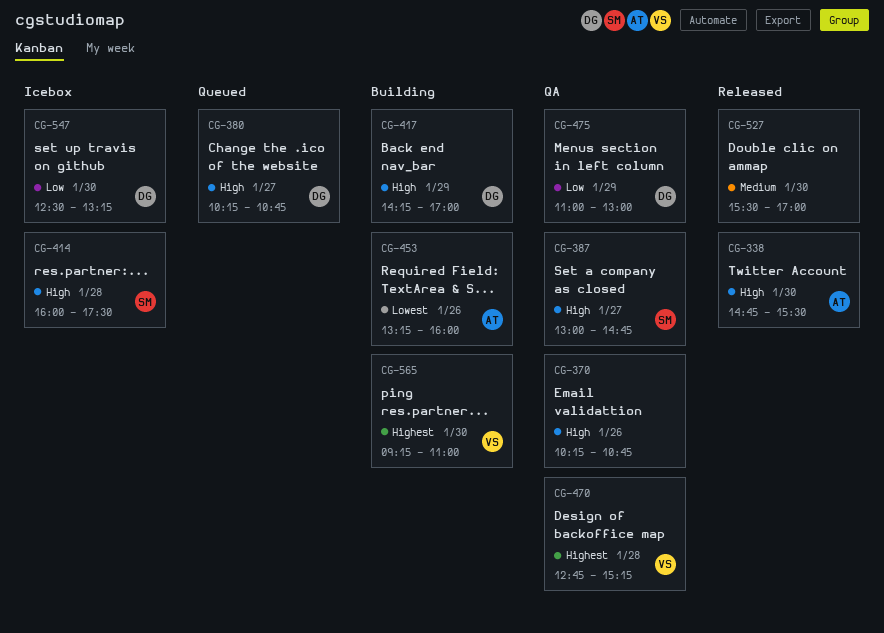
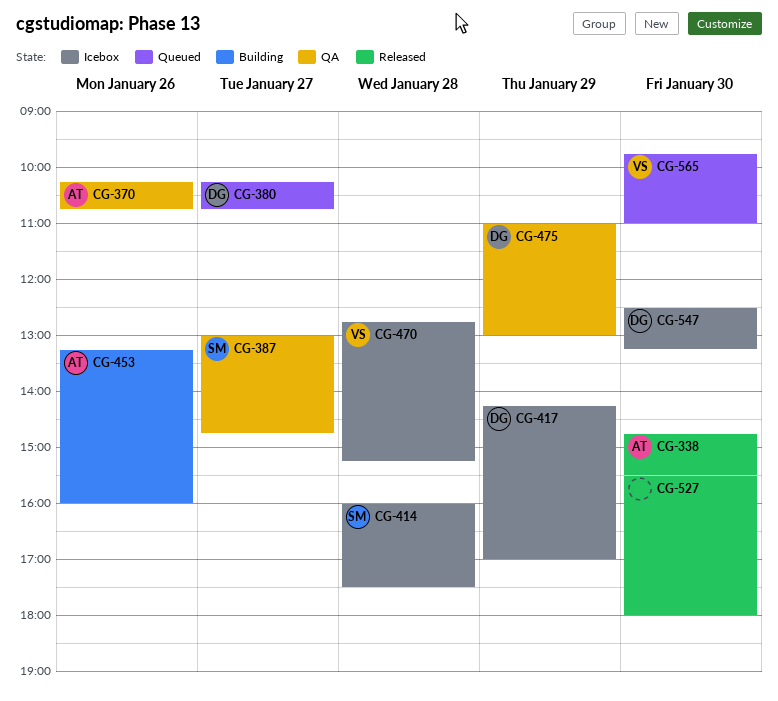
CG-370, owner: none -> AT
CG-417, status: Building -> Icebox
CG-470, status: QA -> Icebox
CG-527, ends: 17:00 -> 18:00
CG-565, status: Building -> Queued
CG-565, begins: 09:15 -> 09:45

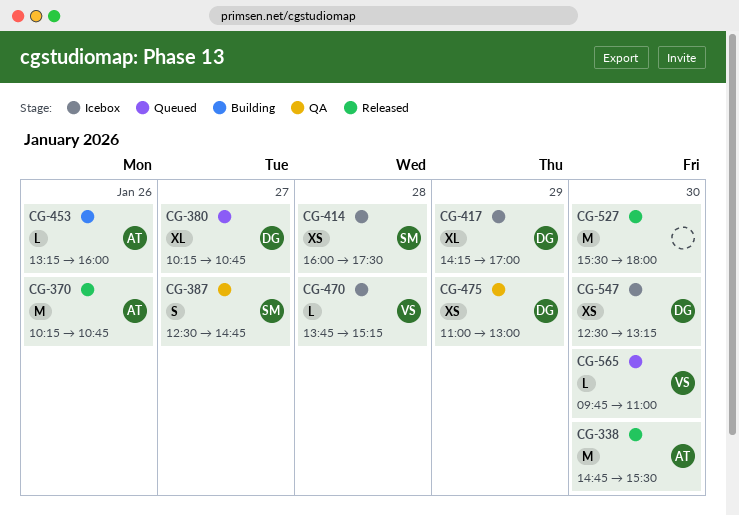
CG-370, status: QA -> Released
CG-387, begins: 13:00 -> 12:30
CG-470, begins: 12:45 -> 13:45

